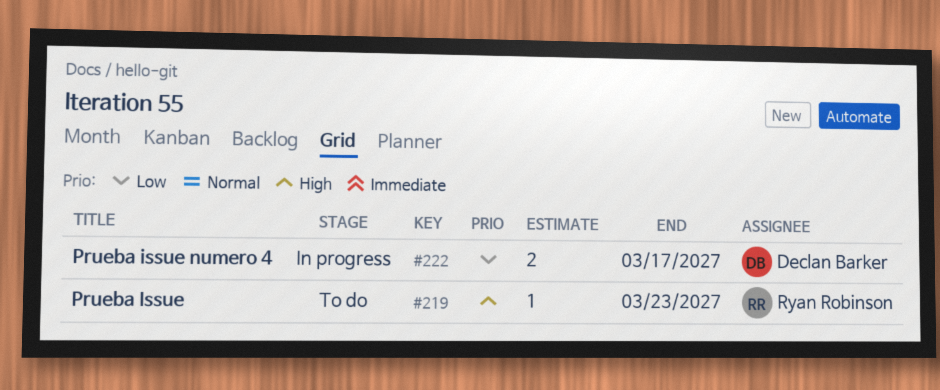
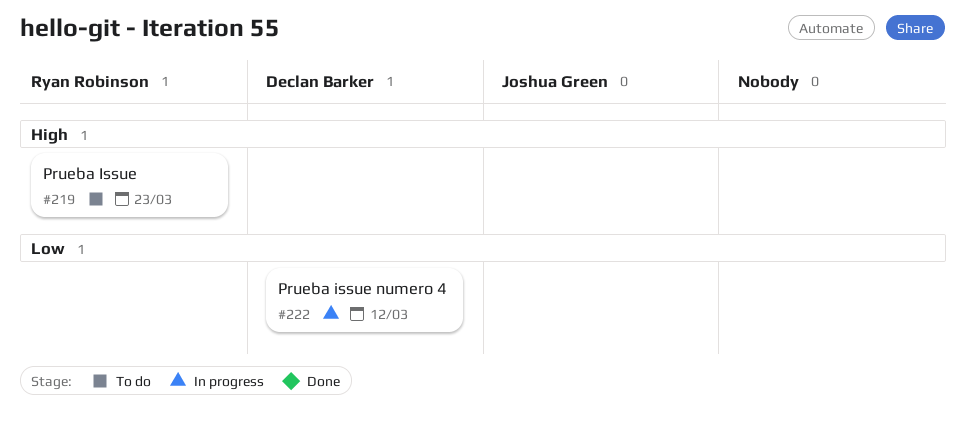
#222, due: Mar 17 -> Mar 12

